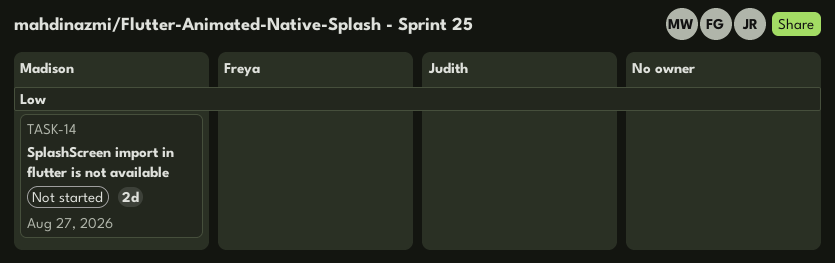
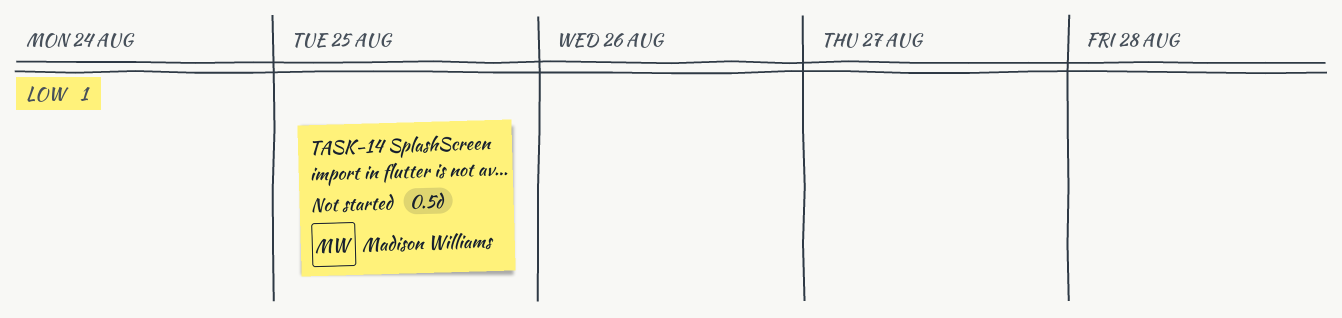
TASK-14, estimate: 2d -> 0.5d
TASK-14, due: Aug 27 -> Aug 25

